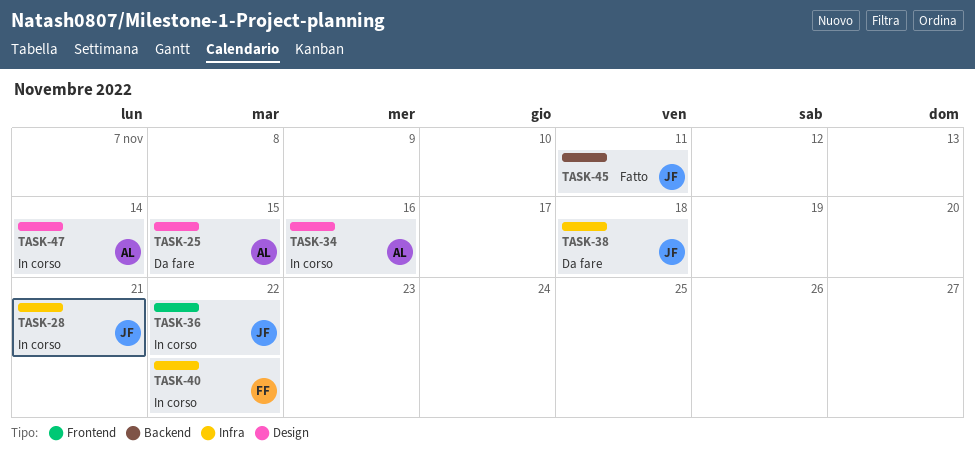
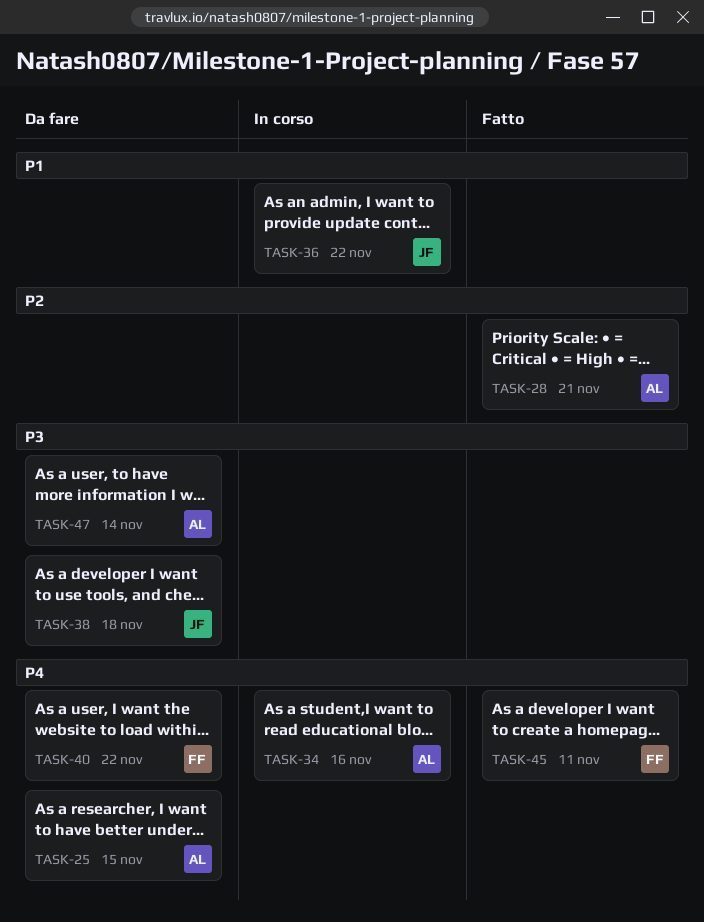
TASK-28, status: In corso -> Fatto
TASK-28, owner: JF -> AL
TASK-40, status: In corso -> Da fare
TASK-45, owner: JF -> FF
TASK-47, status: In corso -> Da fare

